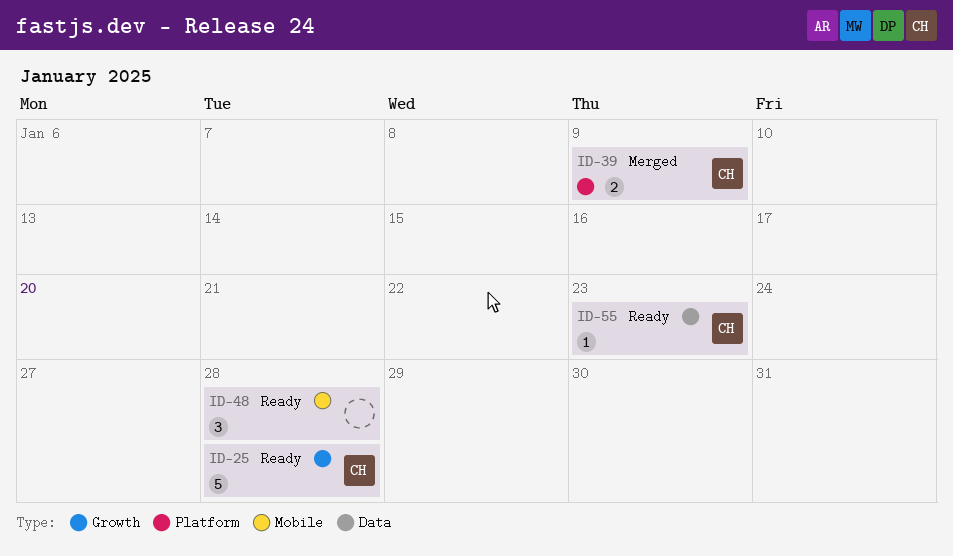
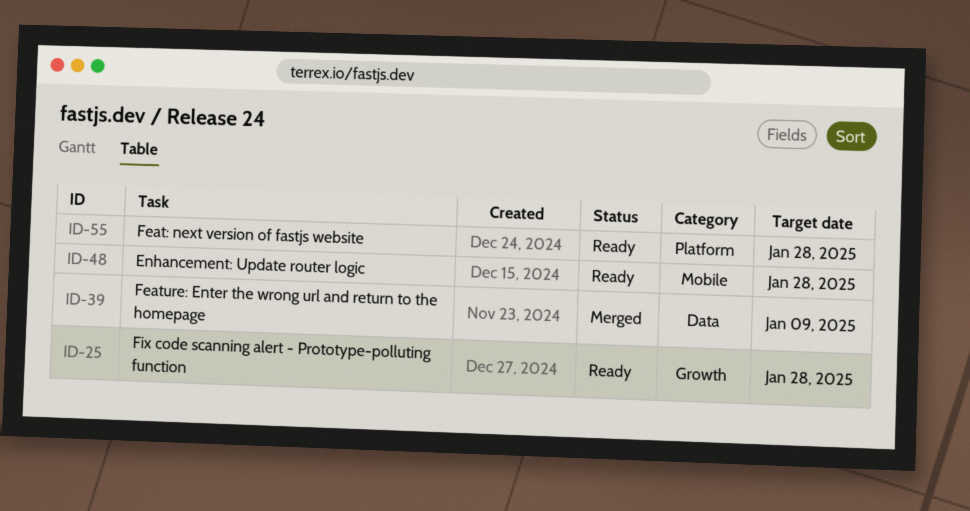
ID-39, label: Platform -> Data
ID-55, label: Data -> Platform
ID-55, due: Jan 23 -> Jan 28

